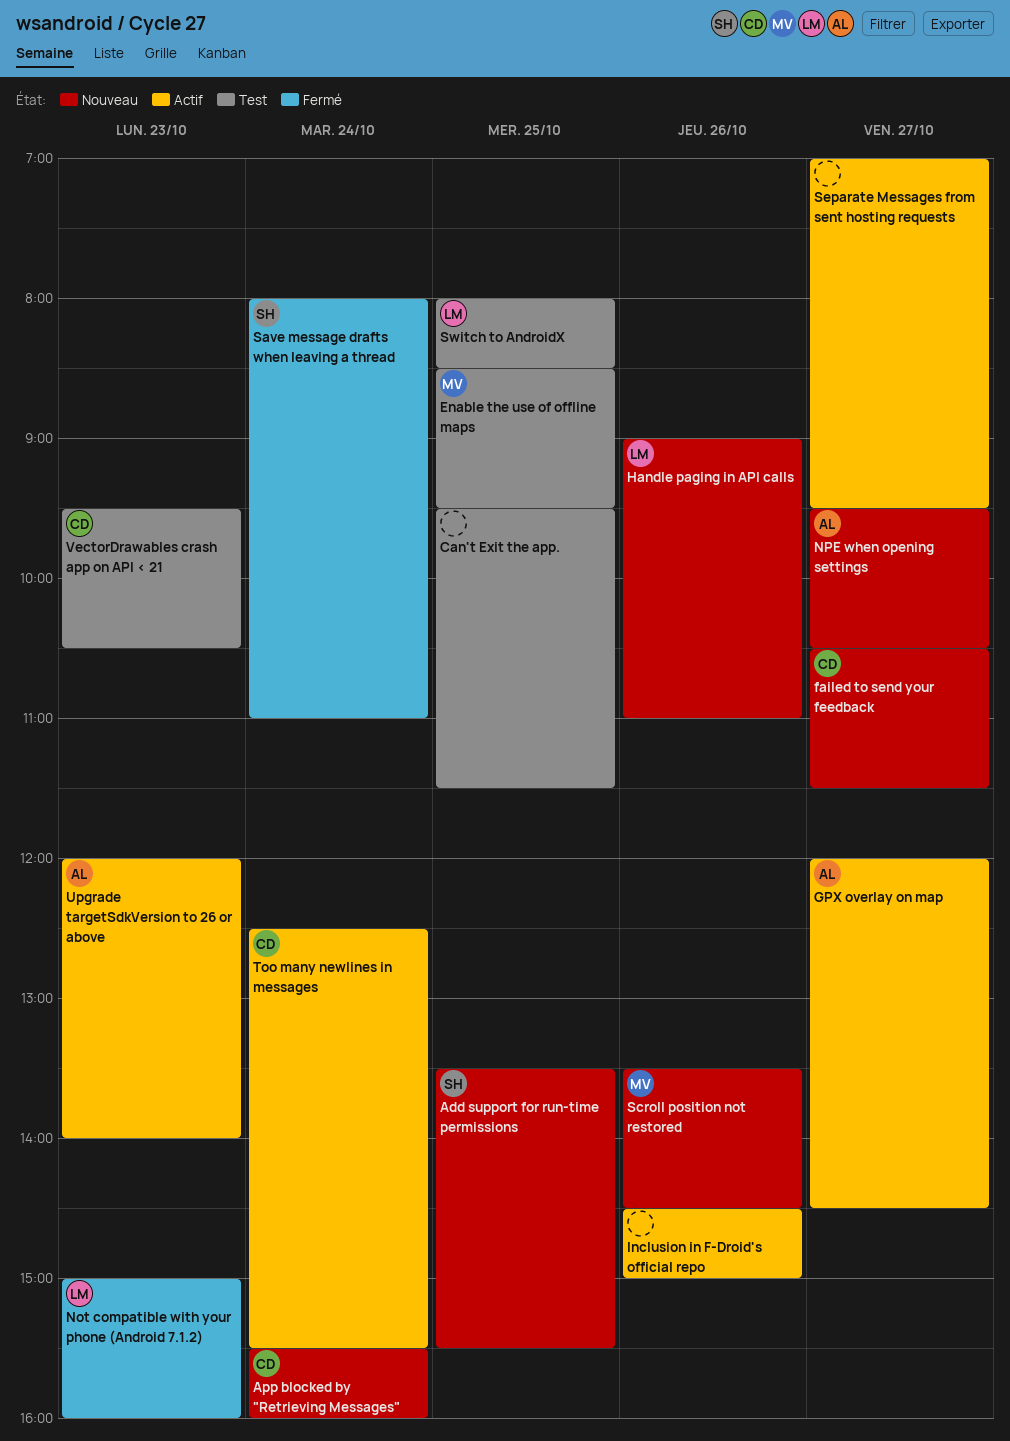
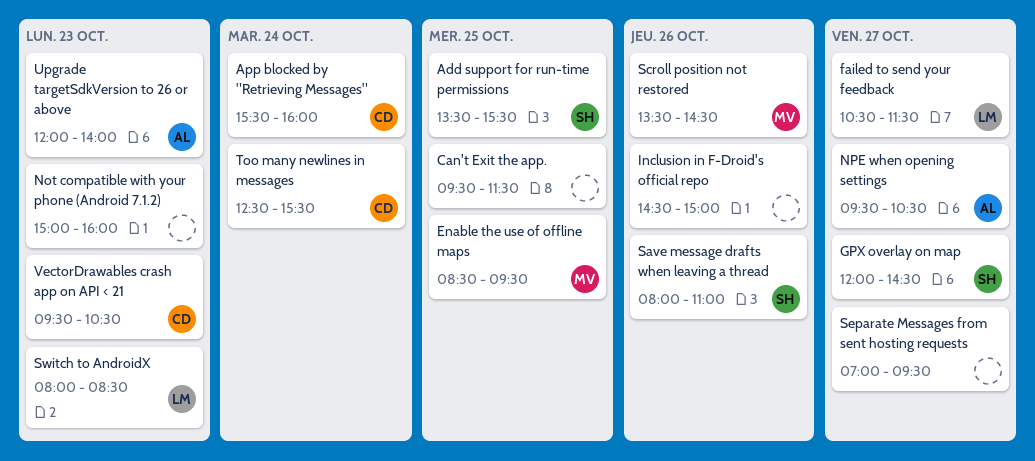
failed to send your feedback, owner: CD -> LM
GPX overlay on map, owner: AL -> SH
Handle paging in API calls: present -> none
Not compatible with your phone (Android 7.1.2), owner: LM -> none
Save message drafts when leaving a thread, day: Oct 24 -> Oct 26
Switch to AndroidX, day: Oct 25 -> Oct 23

